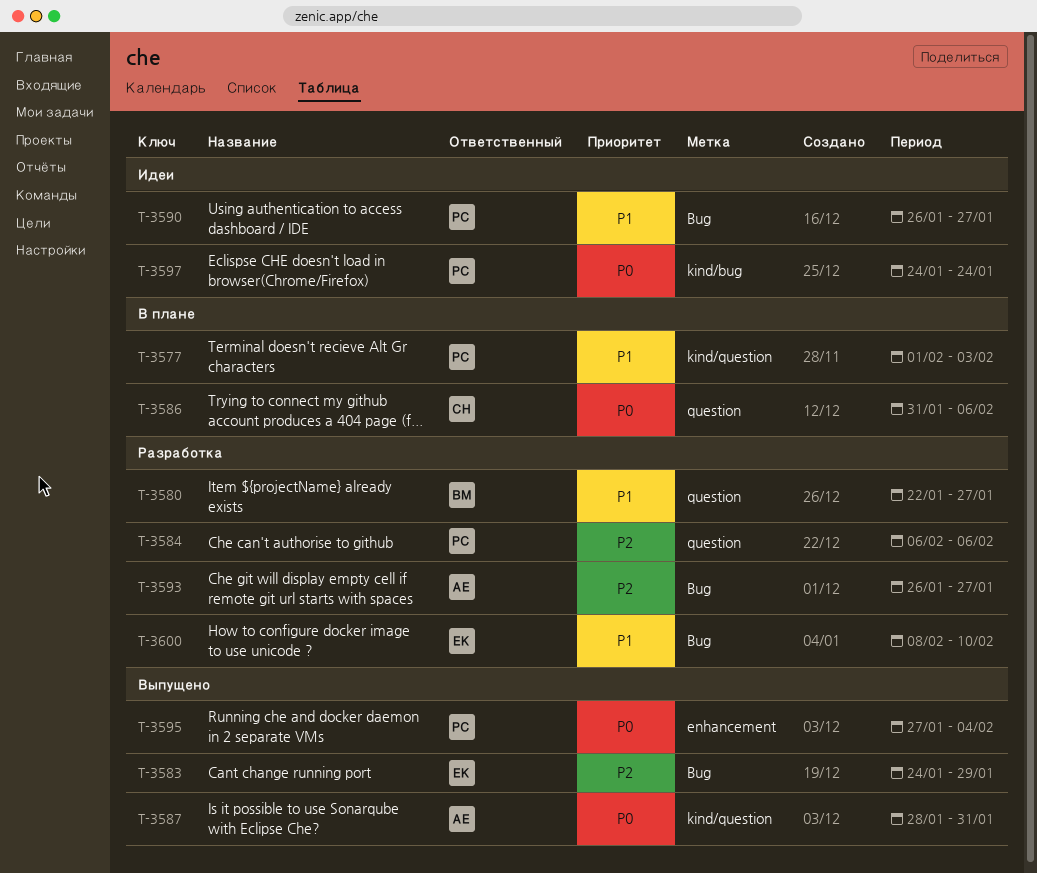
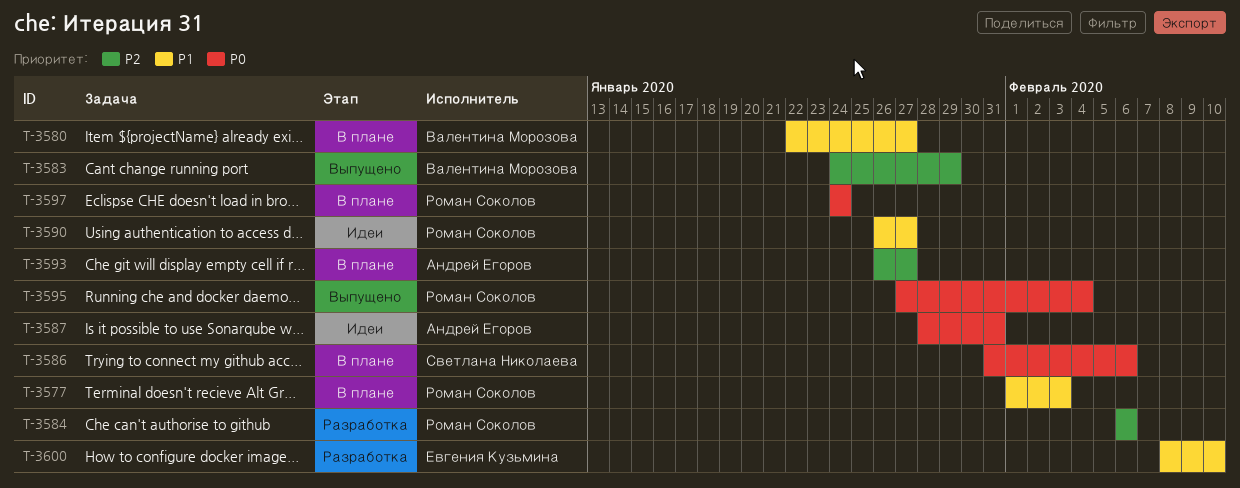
T-3580, status: Разработка -> В плане
T-3583, owner: Евгения Кузьмина -> Валентина Морозова
T-3587, status: Выпущено -> Идеи
T-3593, status: Разработка -> В плане
T-3597, status: Идеи -> В плане

